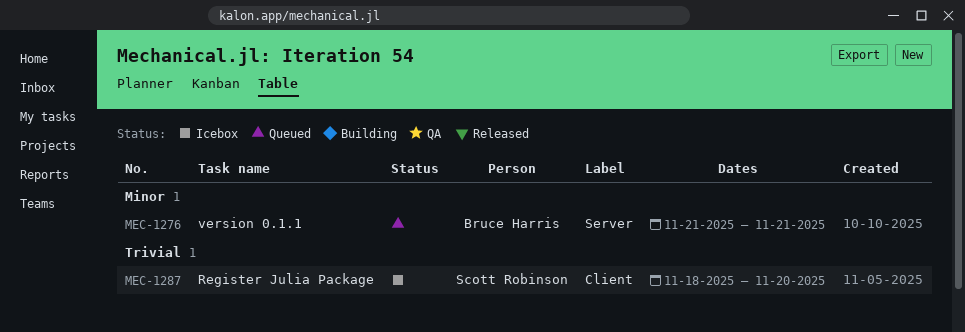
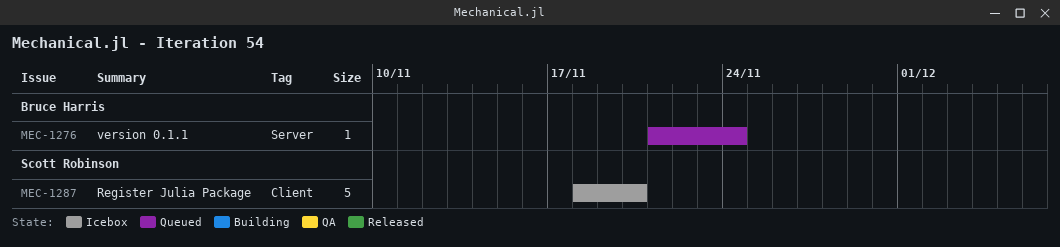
MEC-1276, due: Nov 21 -> Nov 24

